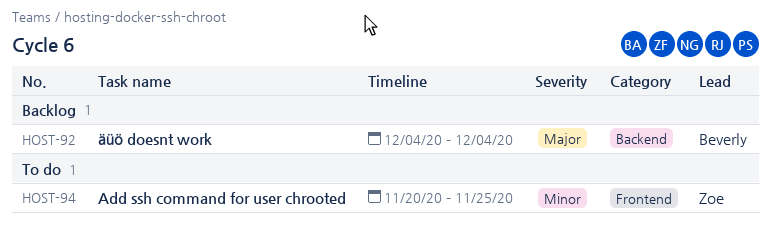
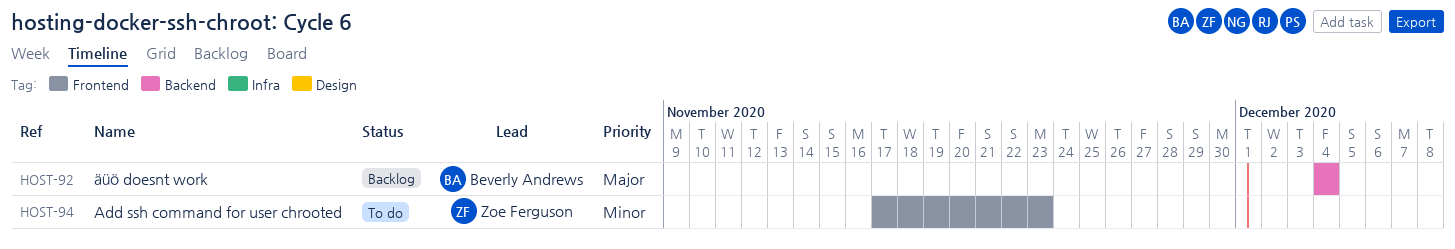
HOST-94, start: Nov 20 -> Nov 17
HOST-94, due: Nov 25 -> Nov 23

